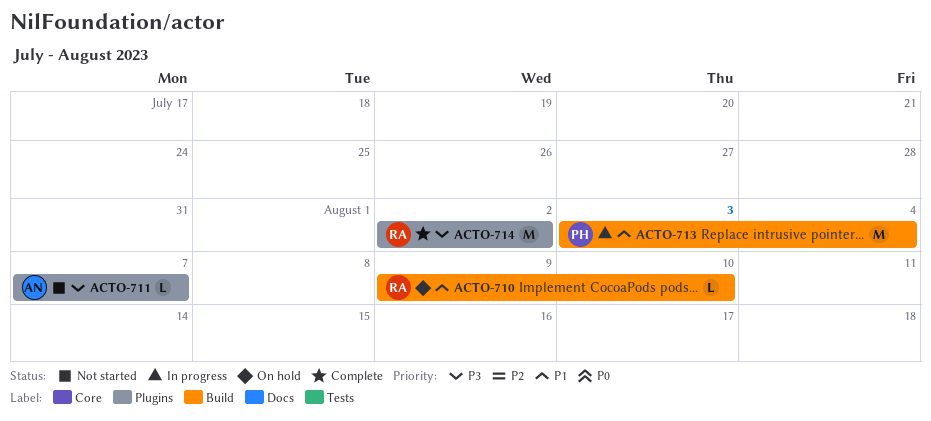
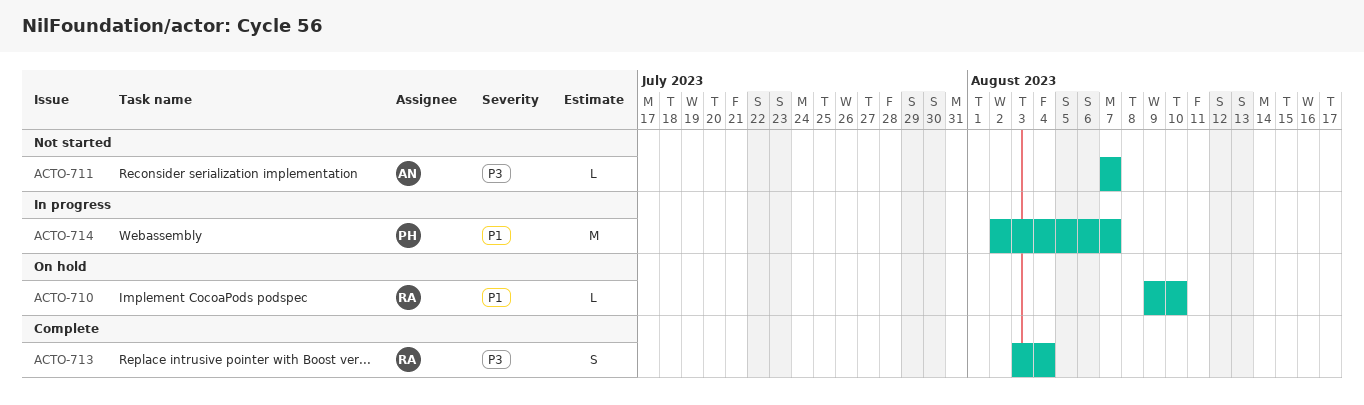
ACTO-713, status: In progress -> Complete
ACTO-713, owner: PH -> RA
ACTO-713, priority: P1 -> P3
ACTO-713, estimate: M -> S
ACTO-714, status: Complete -> In progress
ACTO-714, owner: RA -> PH
ACTO-714, priority: P3 -> P1
ACTO-714, due: Aug 2 -> Aug 7

